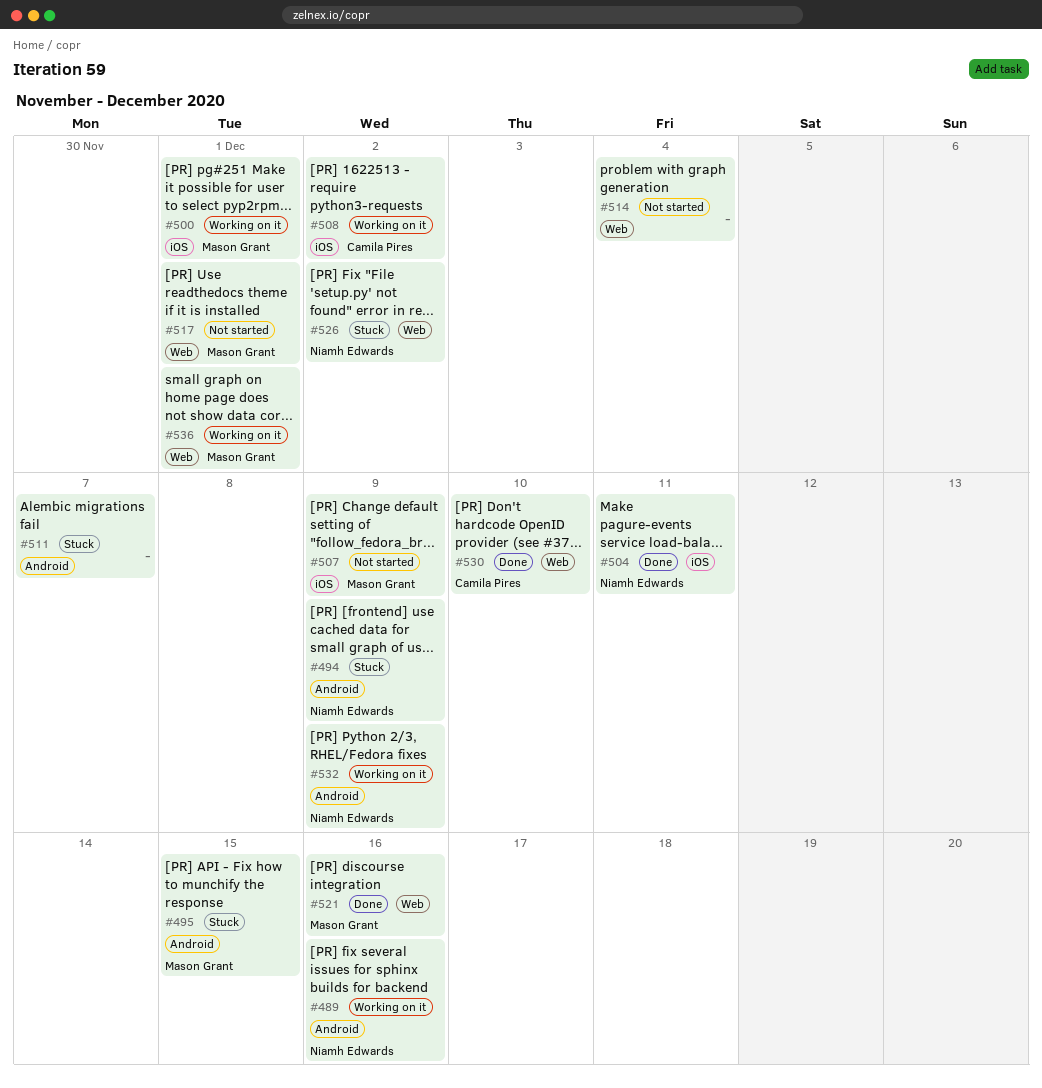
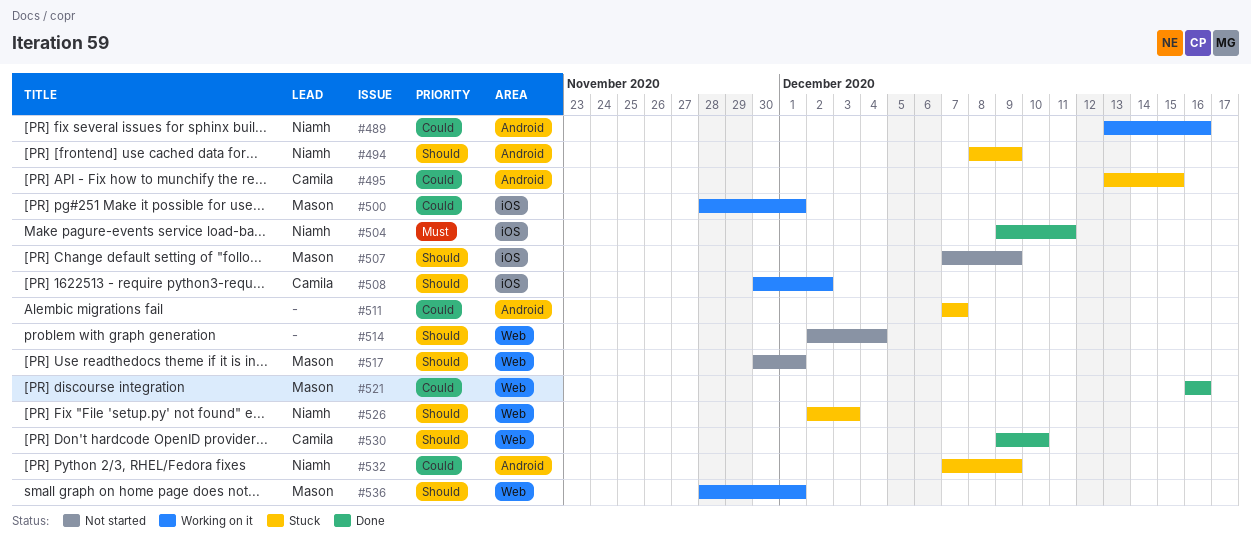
#495, owner: Mason Grant -> Camila Pires
#526, due: Dec 2 -> Dec 3
#532, status: Working on it -> Stuck

